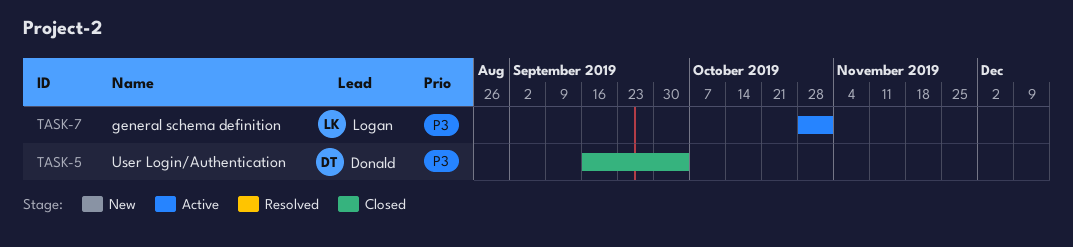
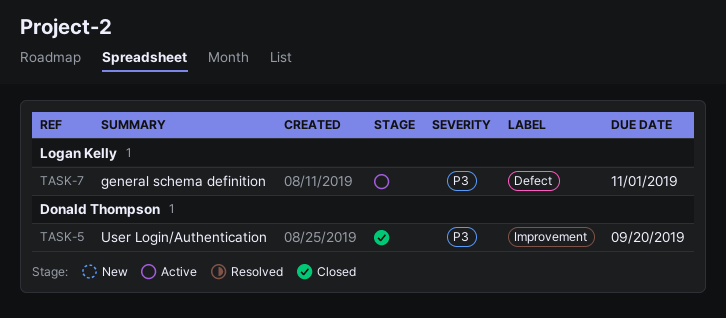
TASK-5, due: Oct 4 -> Sep 20

